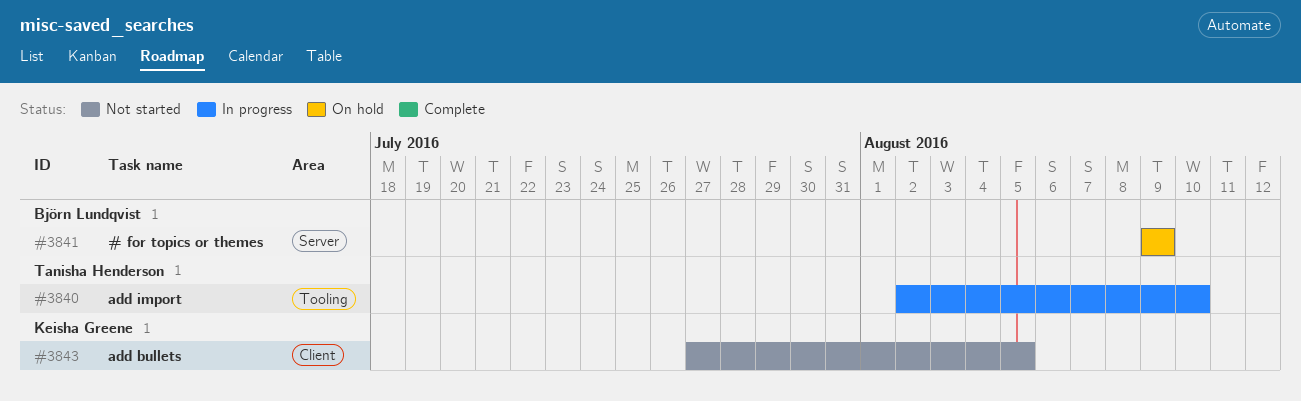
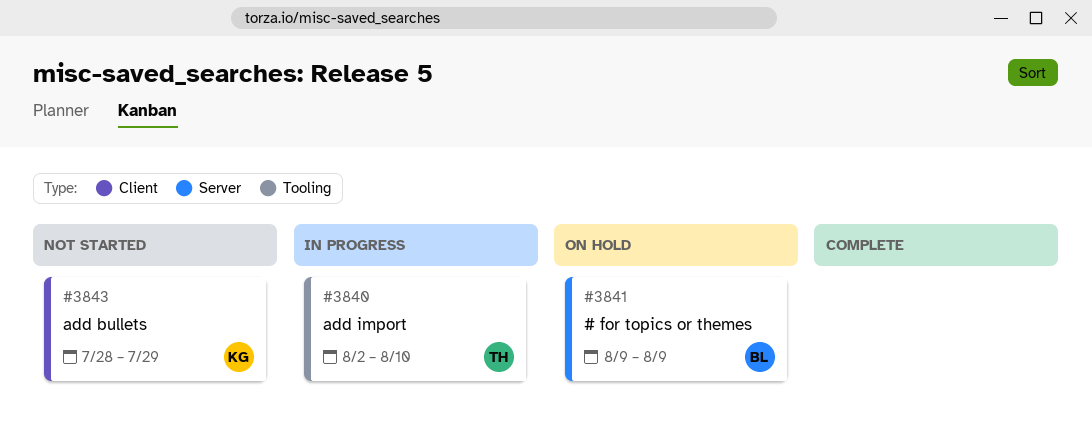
#3843, start: Jul 27 -> Jul 28
#3843, due: Aug 5 -> Jul 29

